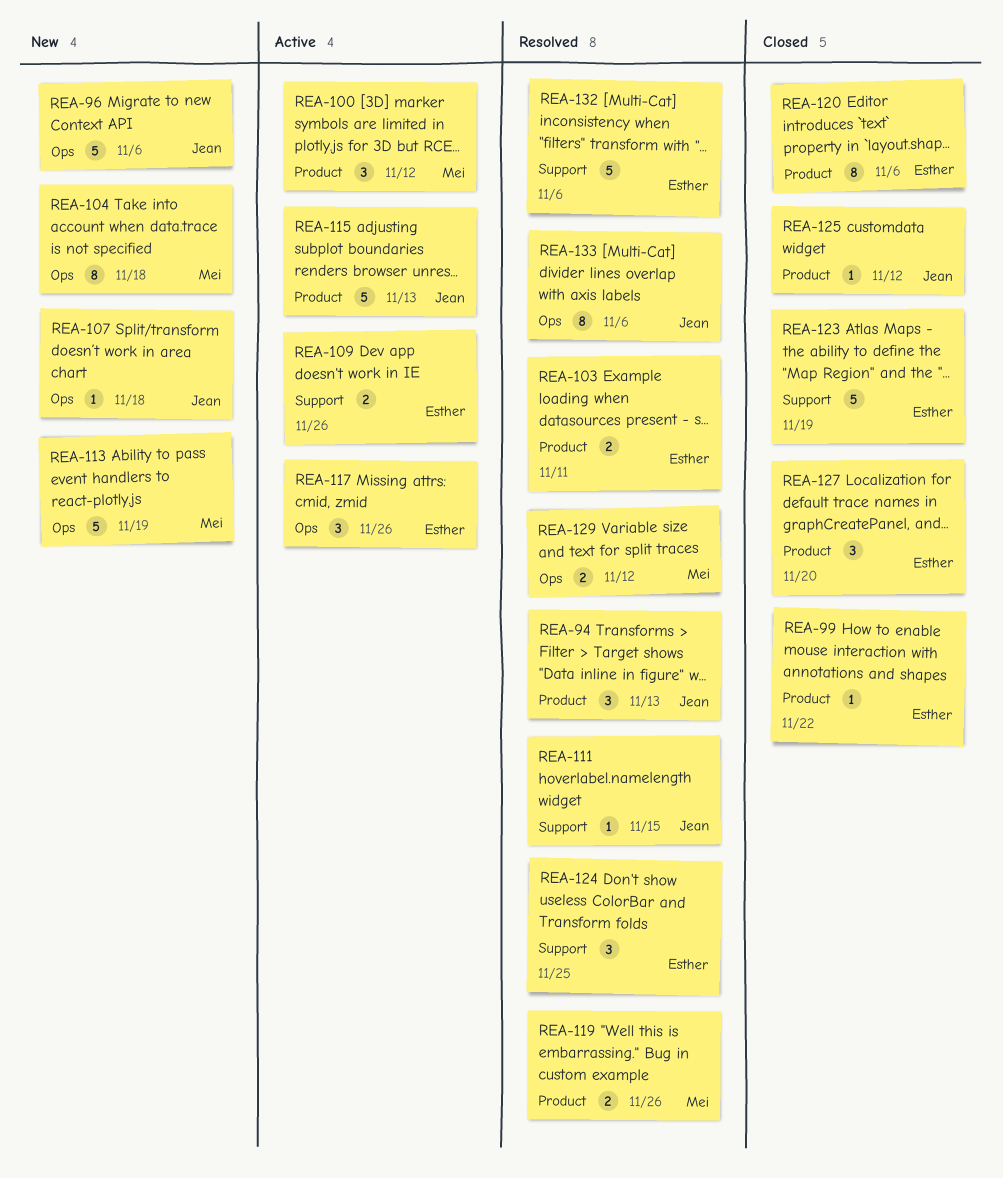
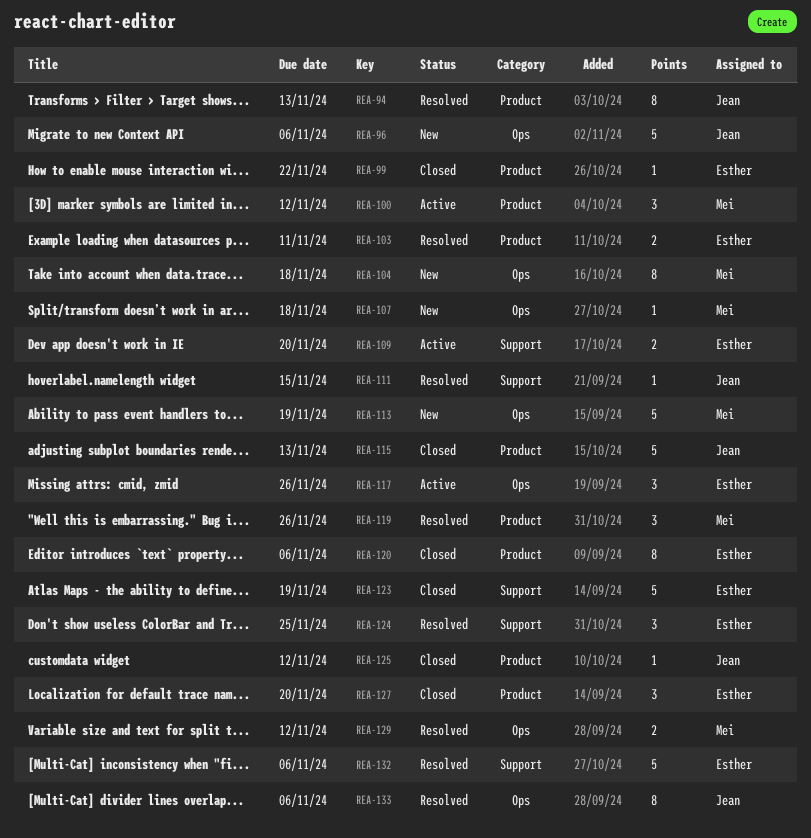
REA-94, estimate: 3 -> 8
REA-107, owner: Jean -> Mei
REA-109, due: Nov 26 -> Nov 20
REA-115, status: Active -> Closed
REA-119, estimate: 2 -> 3

